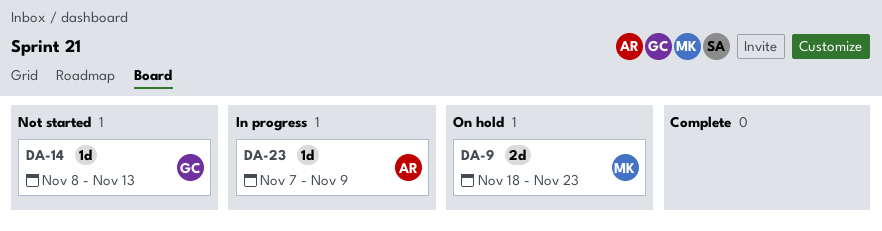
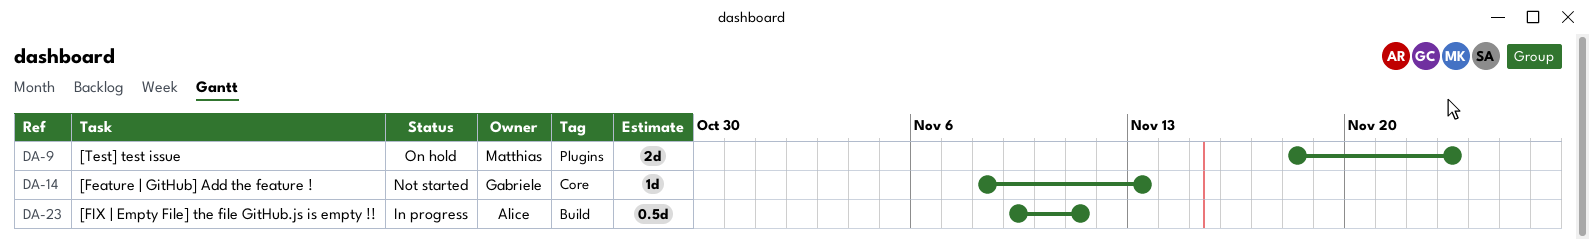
DA-23, estimate: 1d -> 0.5d
DA-23, start: Nov 7 -> Nov 9
DA-23, due: Nov 9 -> Nov 11

